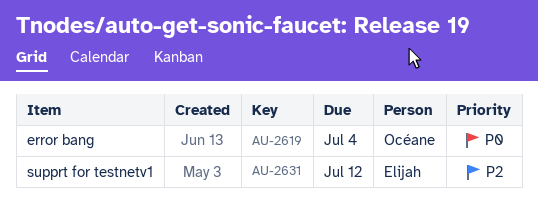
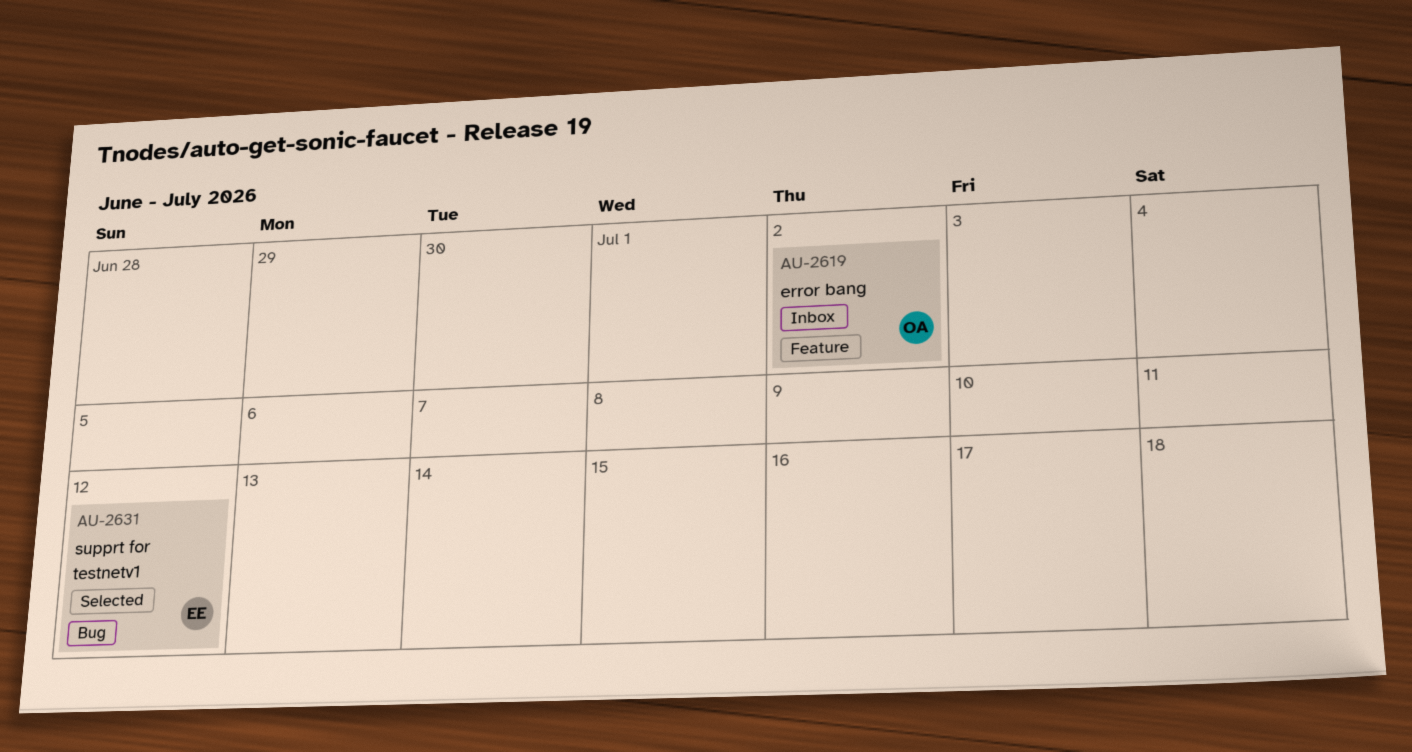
AU-2619, due: Jul 4 -> Jul 2

